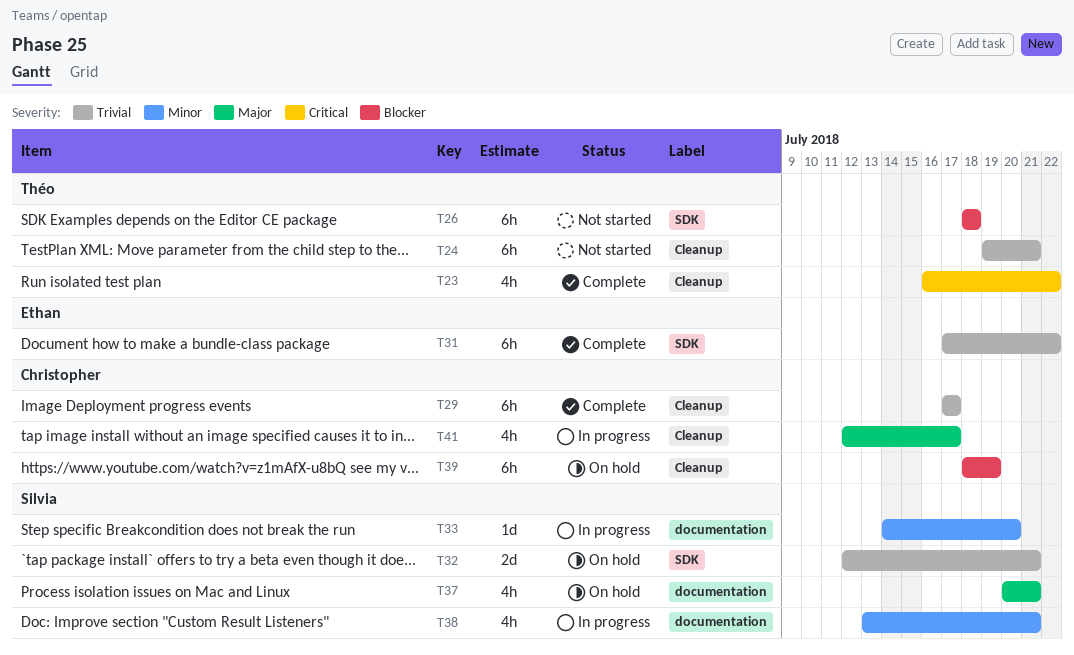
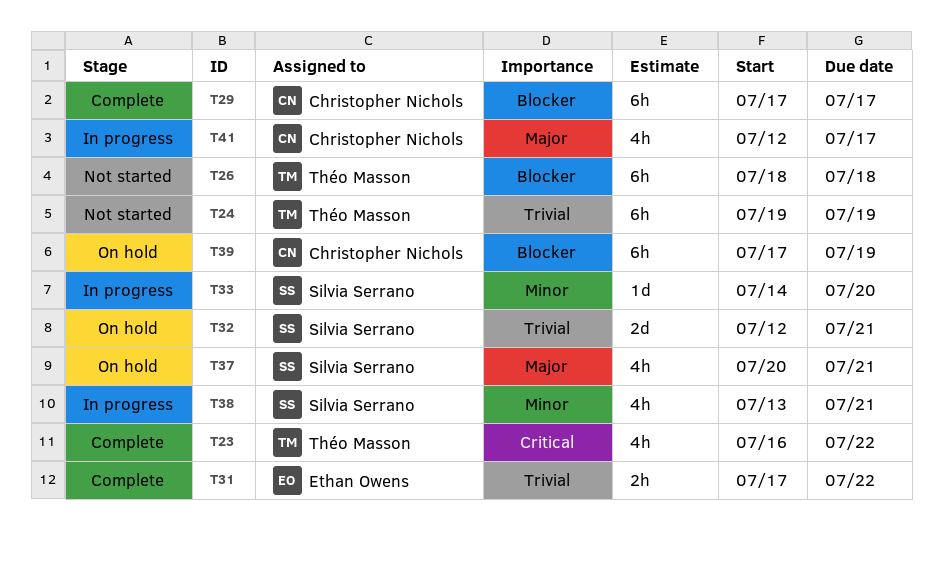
T24, due: Jul 21 -> Jul 19
T29, priority: Trivial -> Blocker
T31, estimate: 6h -> 2h
T39, start: Jul 18 -> Jul 17

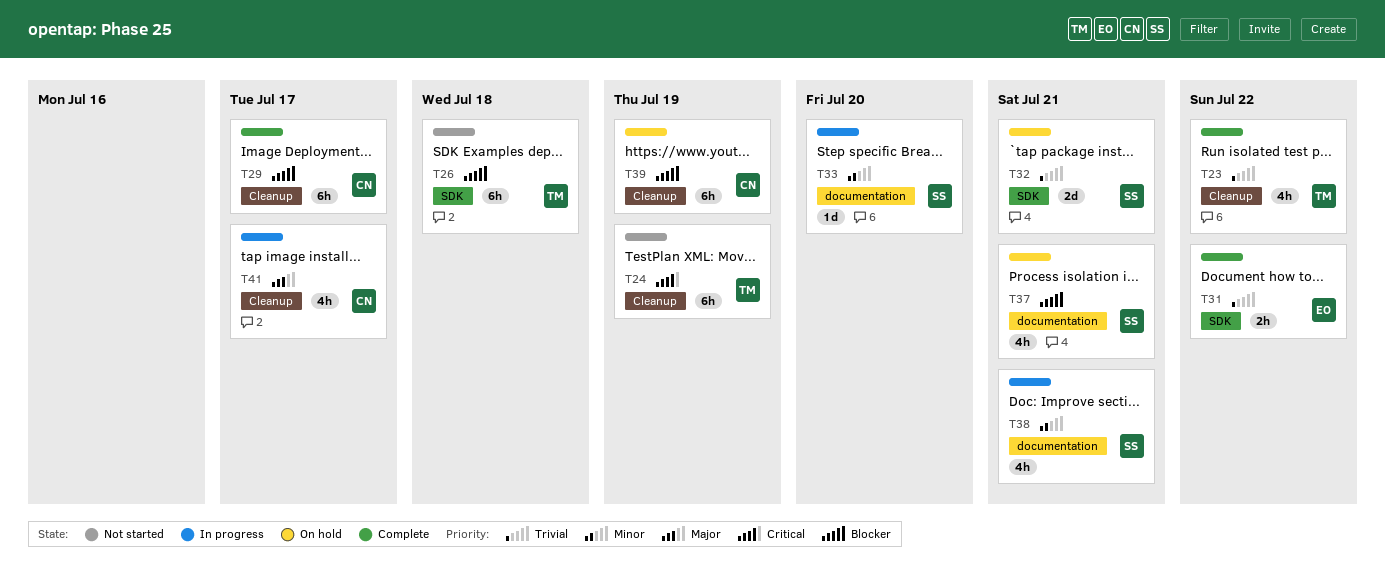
T23, priority: Critical -> Trivial
T24, priority: Trivial -> Critical
T37, priority: Major -> Blocker

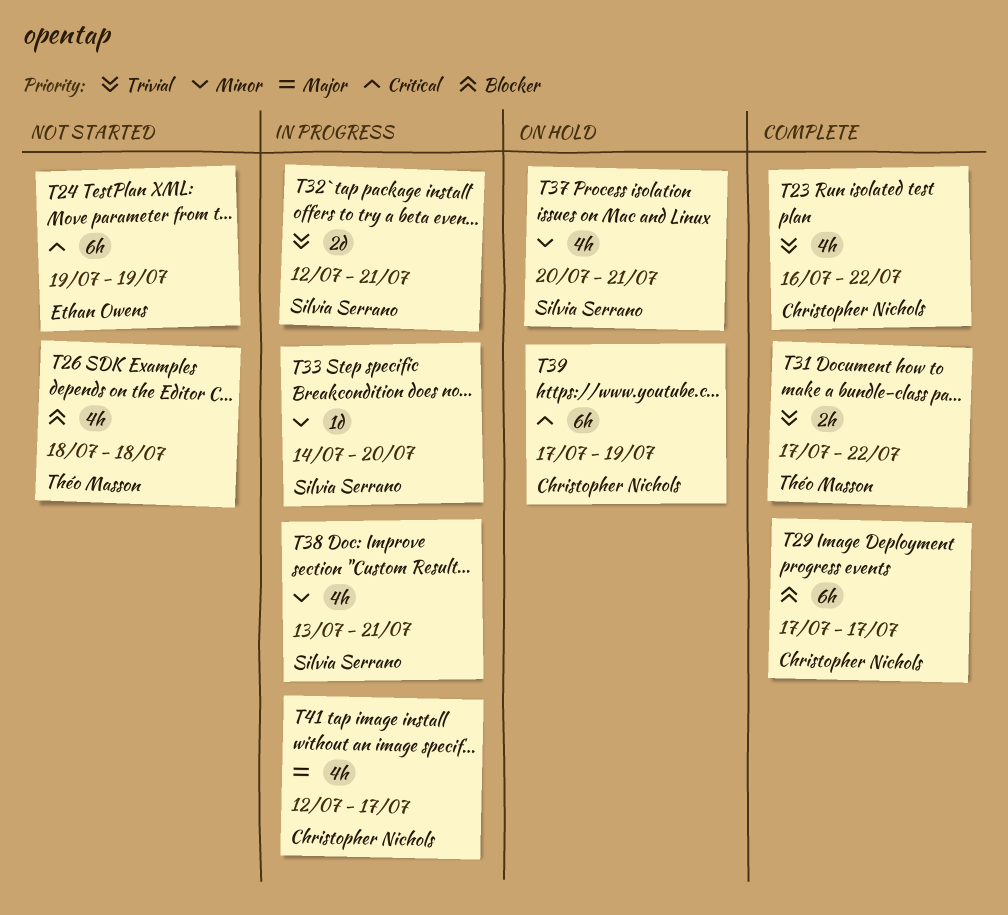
T23, owner: Théo Masson -> Christopher Nichols
T24, owner: Théo Masson -> Ethan Owens
T26, estimate: 6h -> 4h
T31, owner: Ethan Owens -> Théo Masson
T32, status: On hold -> In progress
T37, priority: Blocker -> Minor
T39, priority: Blocker -> Critical

